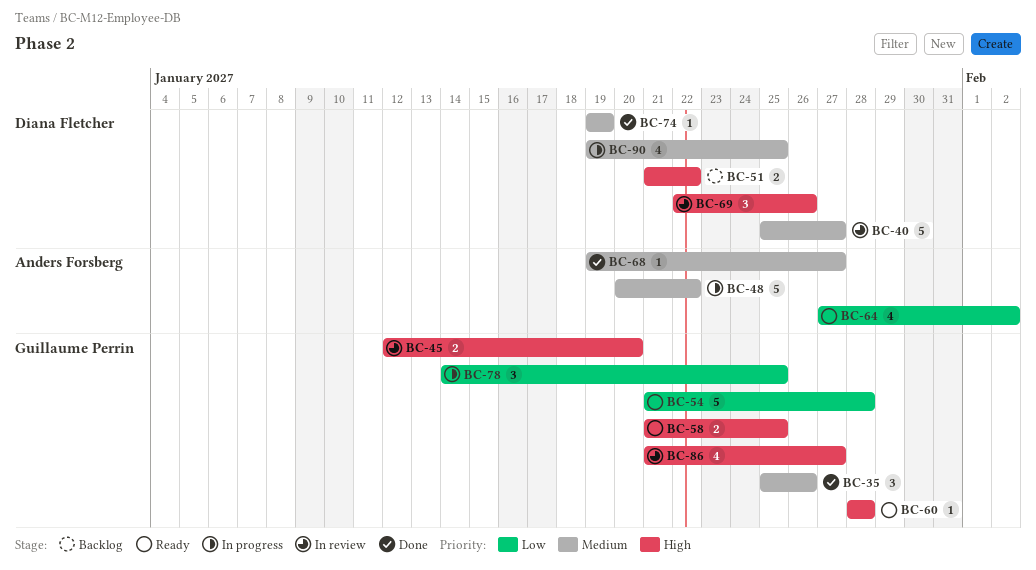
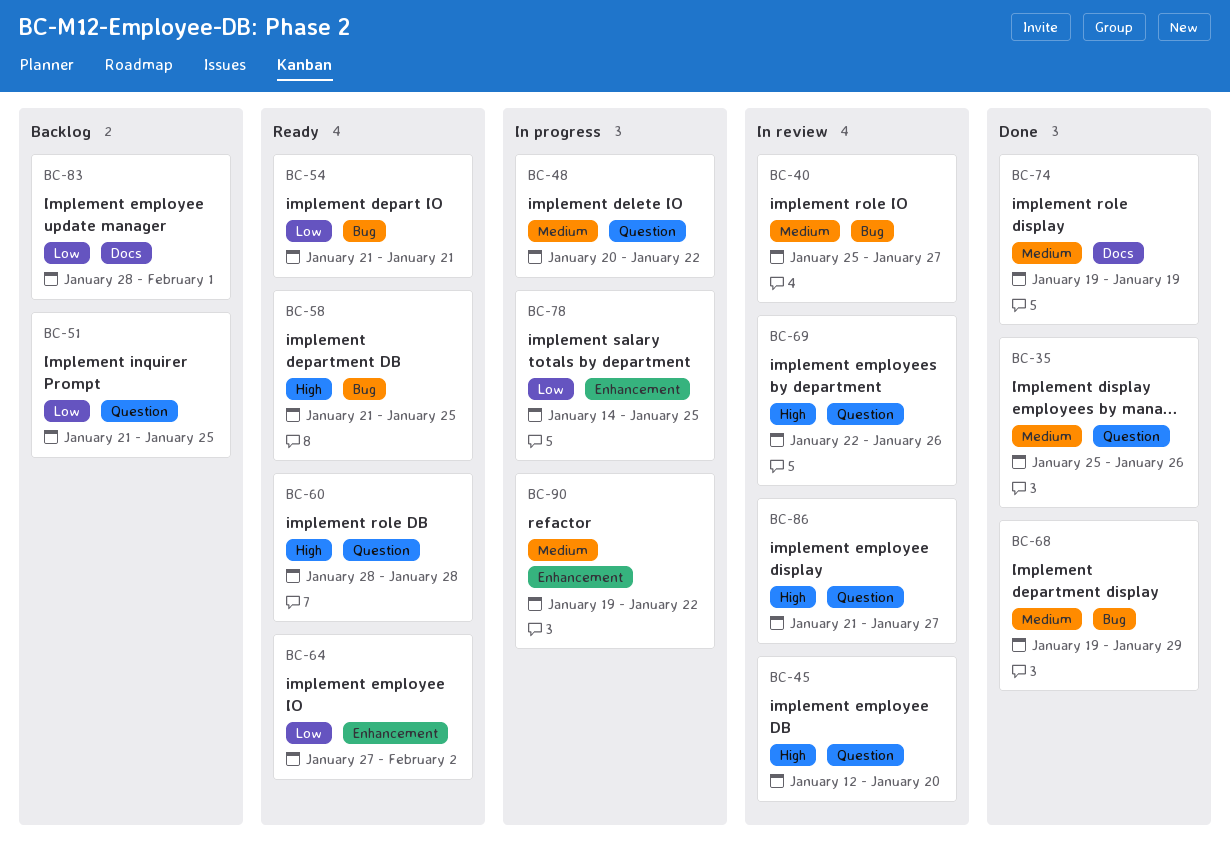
BC-51, priority: High -> Low
BC-51, due: Jan 22 -> Jan 25
BC-54, due: Jan 28 -> Jan 21
BC-68, due: Jan 27 -> Jan 29
BC-83: none -> present
BC-90, due: Jan 25 -> Jan 22

